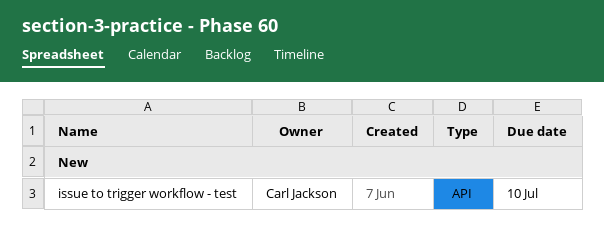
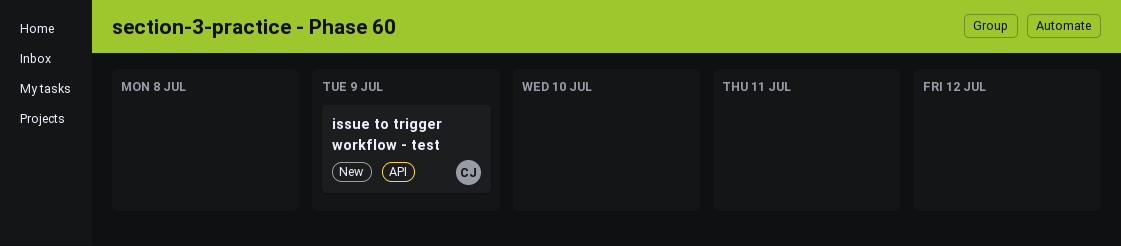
issue to trigger workflow - test, due: Jul 10 -> Jul 9

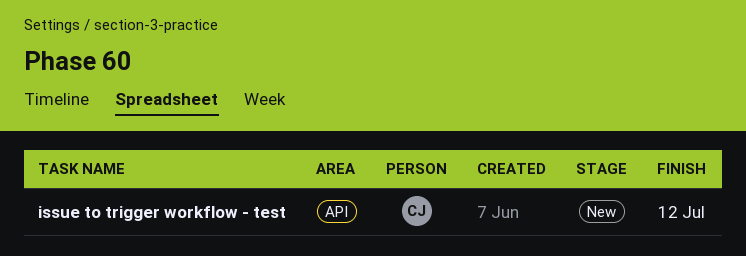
issue to trigger workflow - test, due: Jul 9 -> Jul 12

